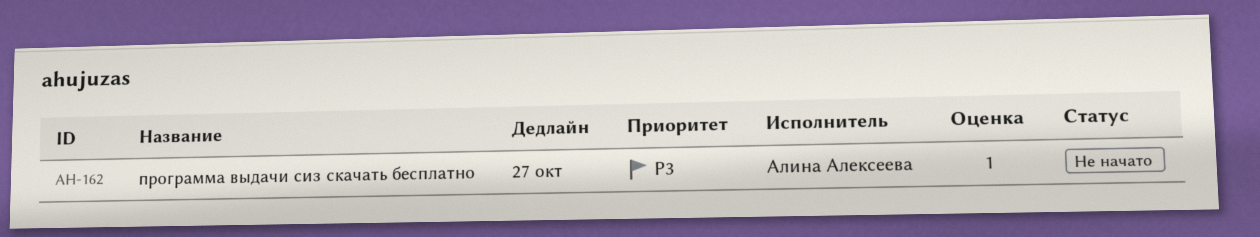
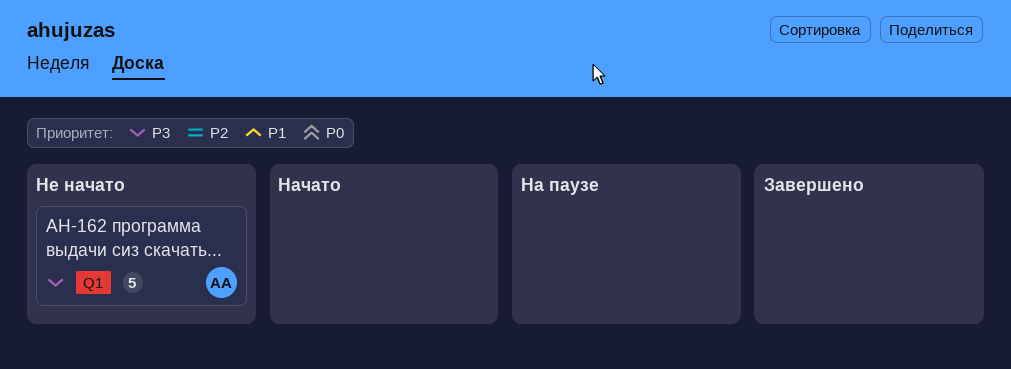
AH-162, estimate: 1 -> 5

